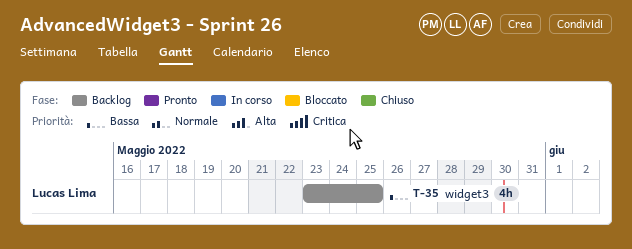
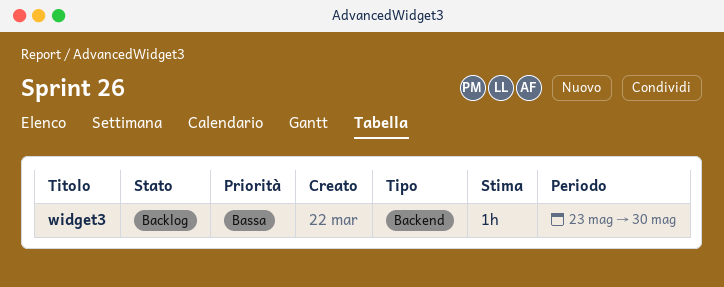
widget3, estimate: 4h -> 1h
widget3, due: May 25 -> May 30

